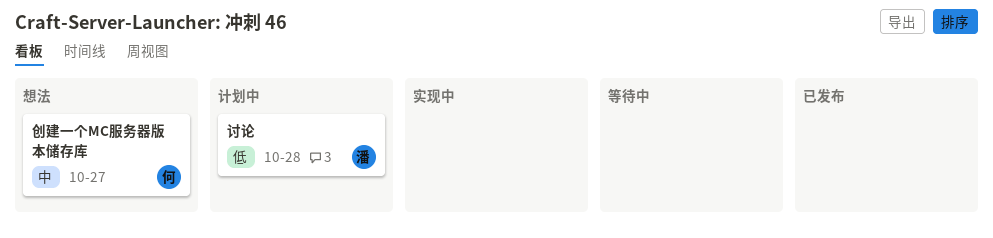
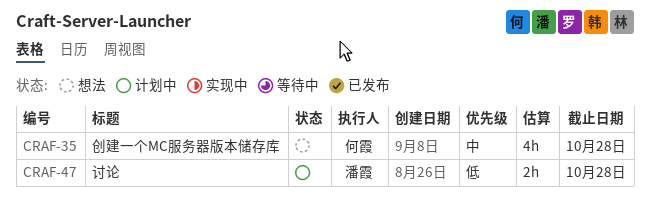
创建一个MC服务器版本储存库, due: Oct 27 -> Oct 28

